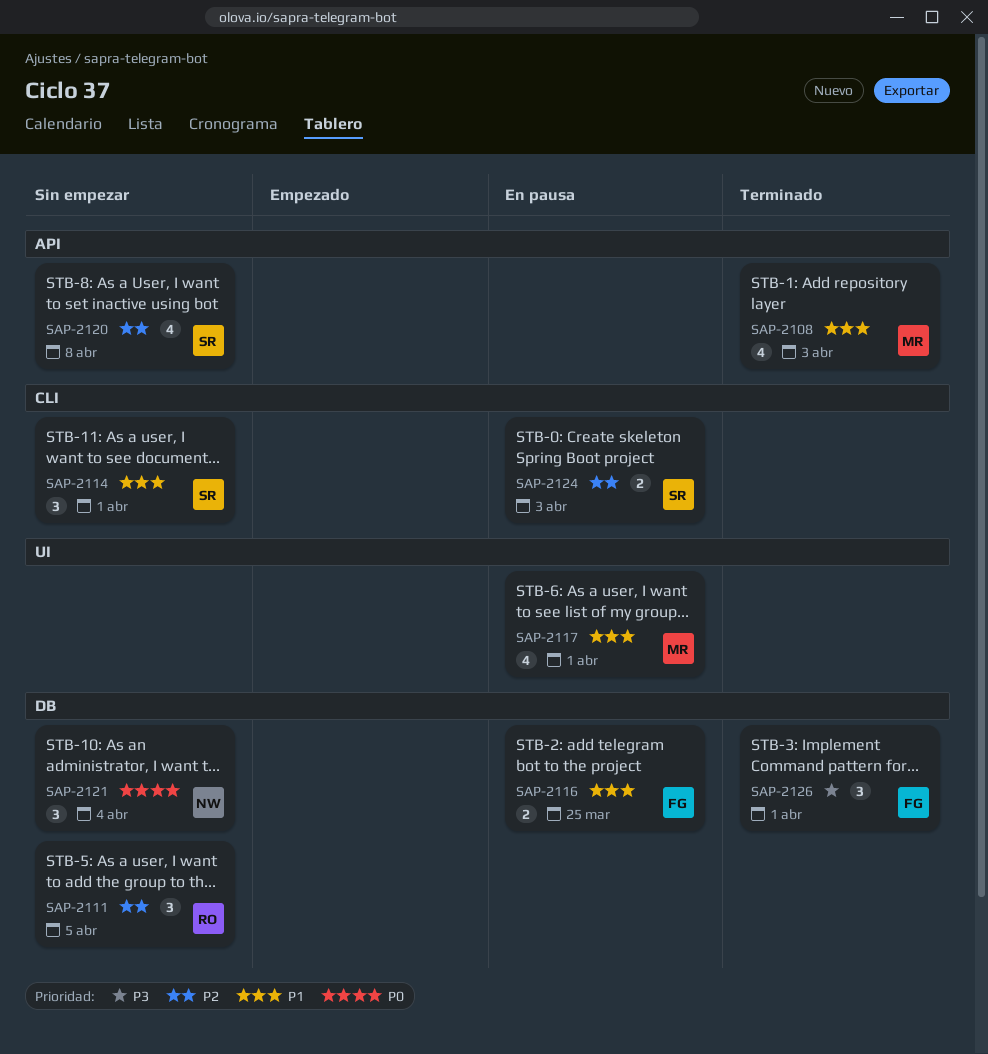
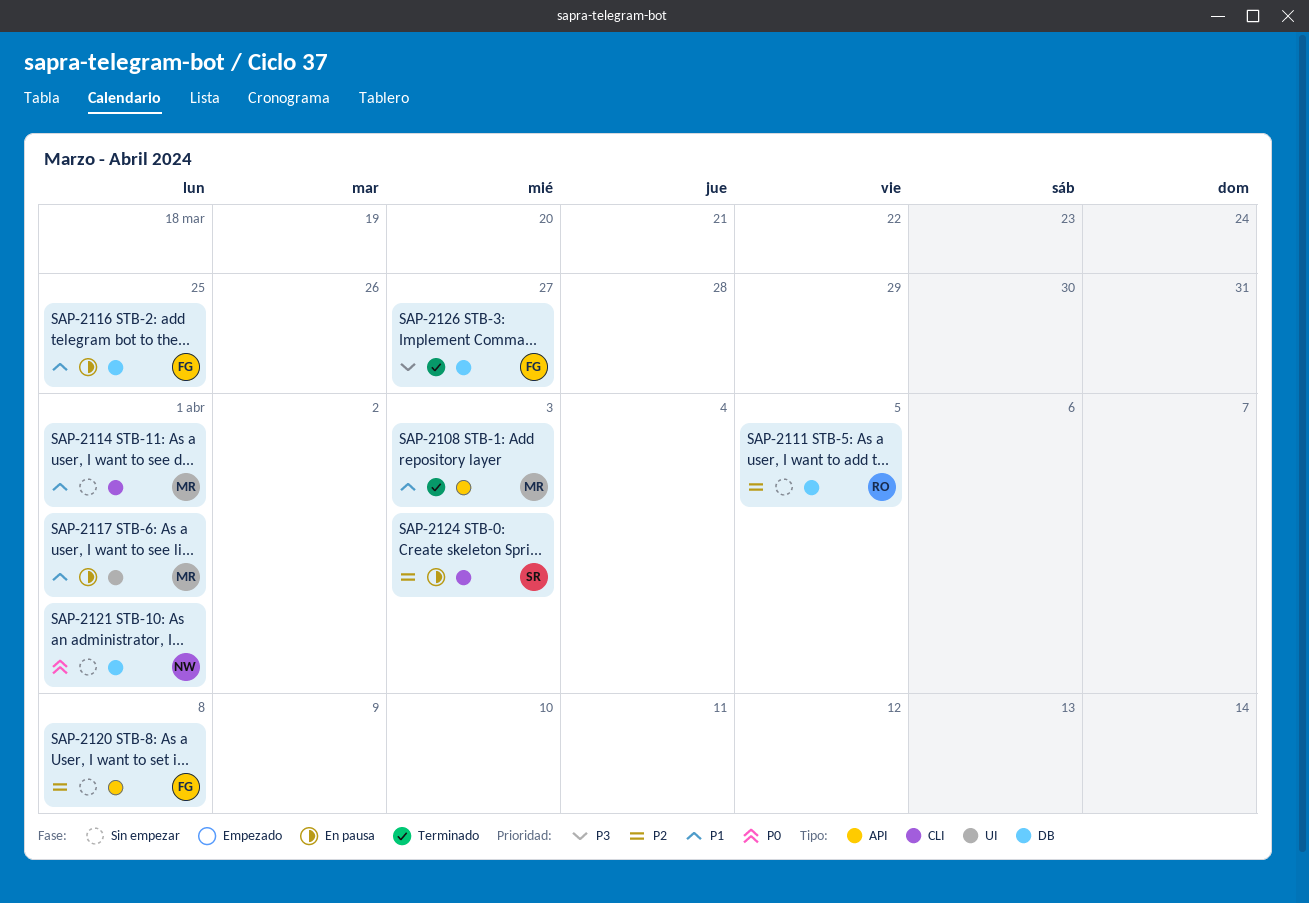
SAP-2114, owner: SR -> MR
SAP-2120, owner: SR -> FG
SAP-2121, due: Apr 4 -> Apr 1
SAP-2126, due: Apr 1 -> Mar 27

